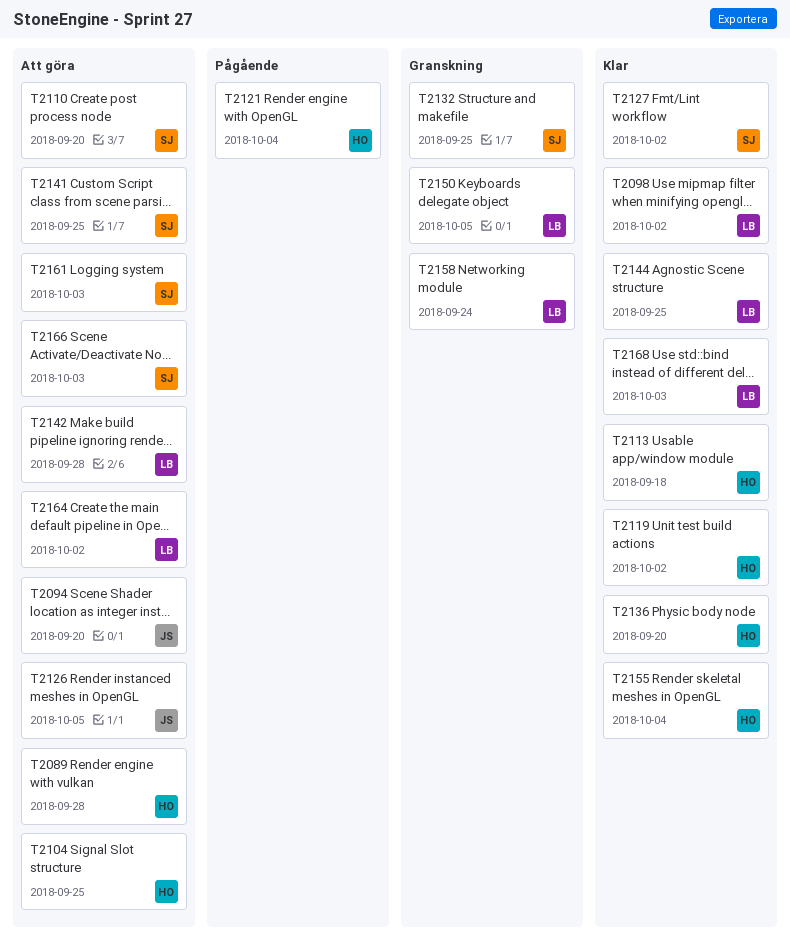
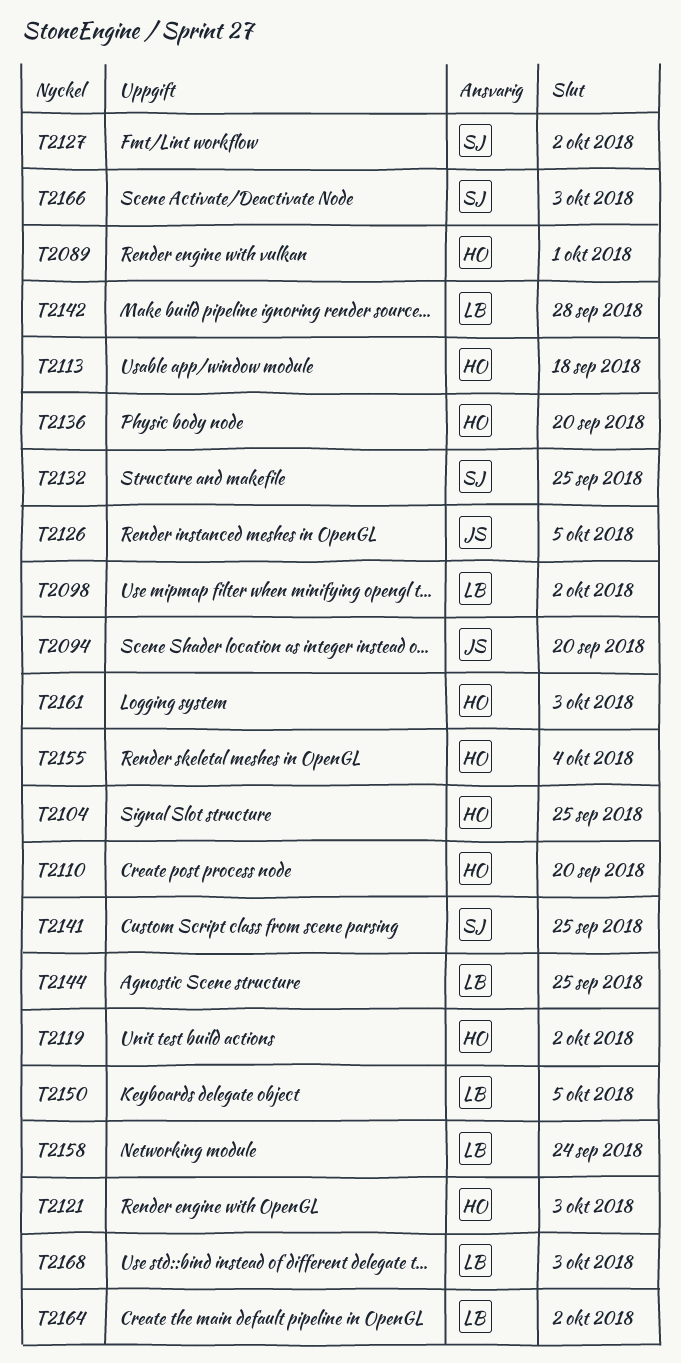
T2089, due: Sep 28 -> Oct 1
T2110, owner: SJ -> HO
T2121, due: Oct 4 -> Oct 3
T2161, owner: SJ -> HO

